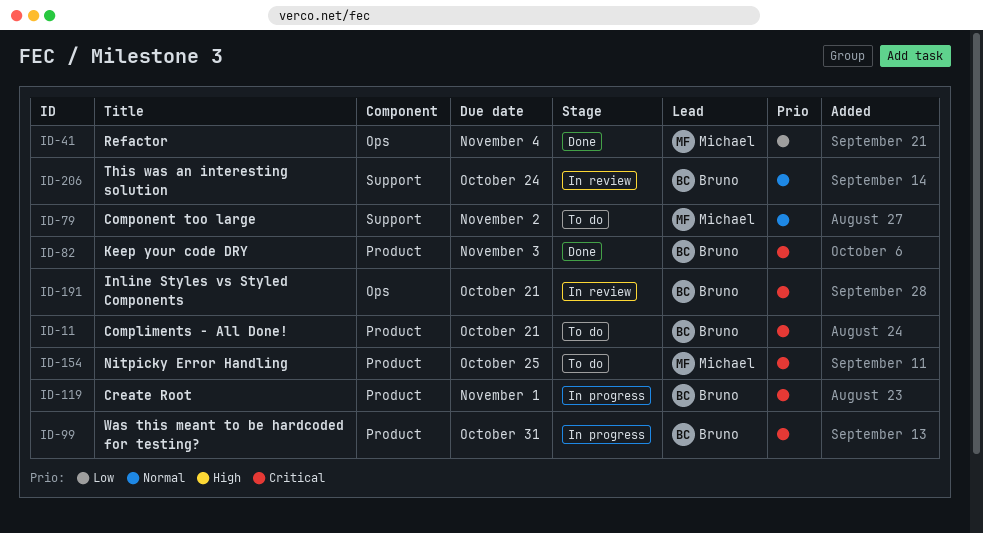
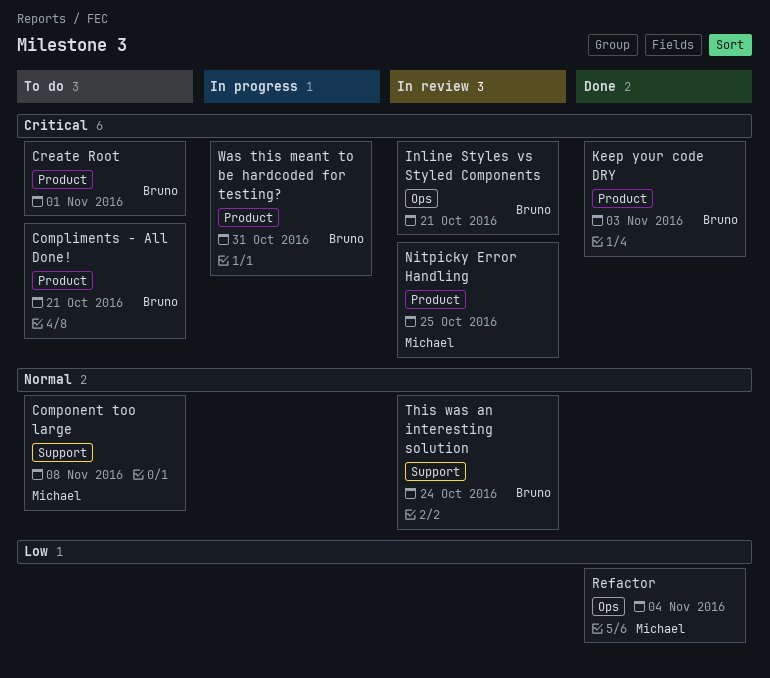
Component too large, due: Nov 2 -> Nov 8
Create Root, status: In progress -> To do
Nitpicky Error Handling, status: To do -> In review

